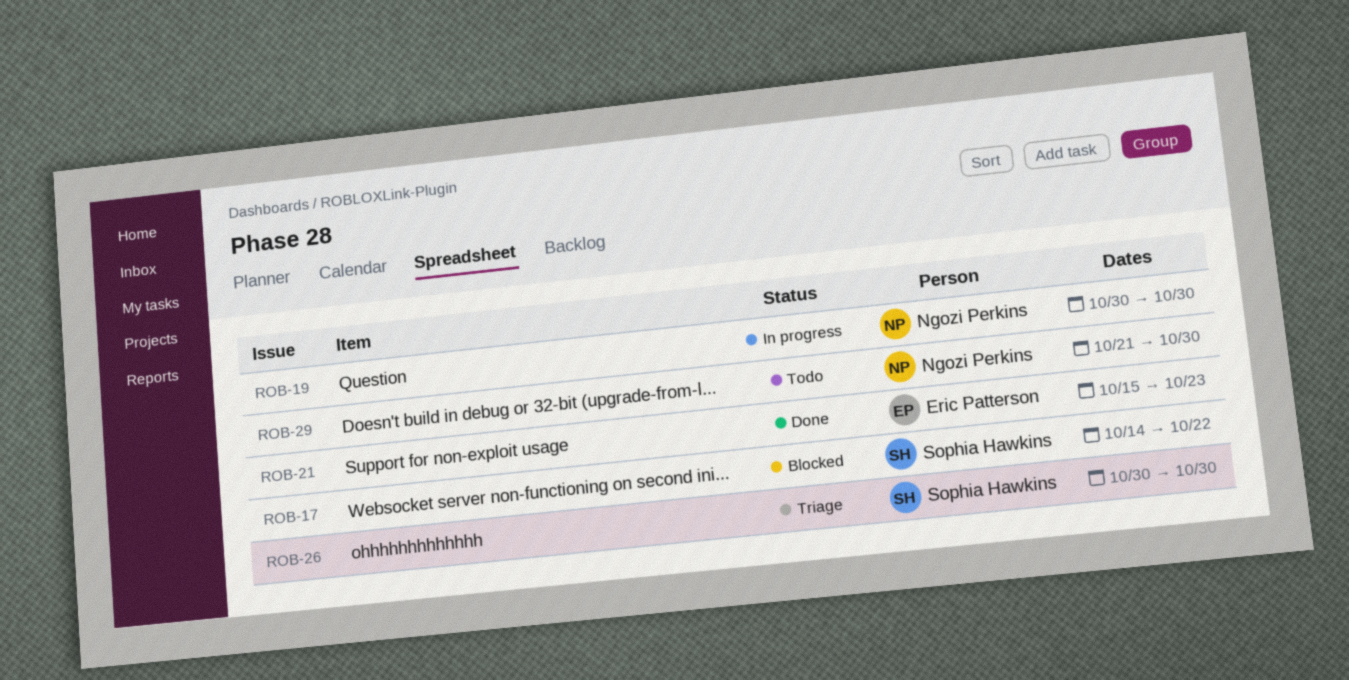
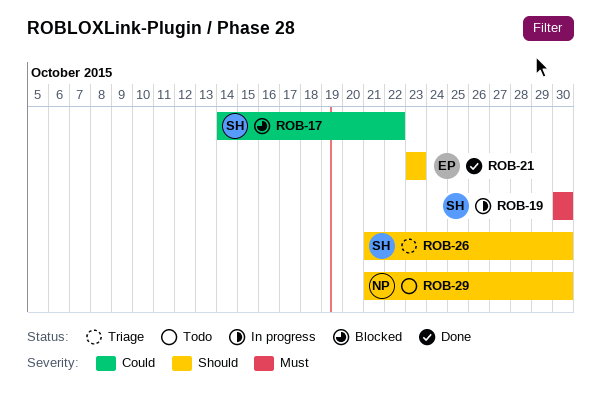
ROB-19, owner: Ngozi Perkins -> Sophia Hawkins
ROB-21, start: Oct 15 -> Oct 23
ROB-26, start: Oct 30 -> Oct 21

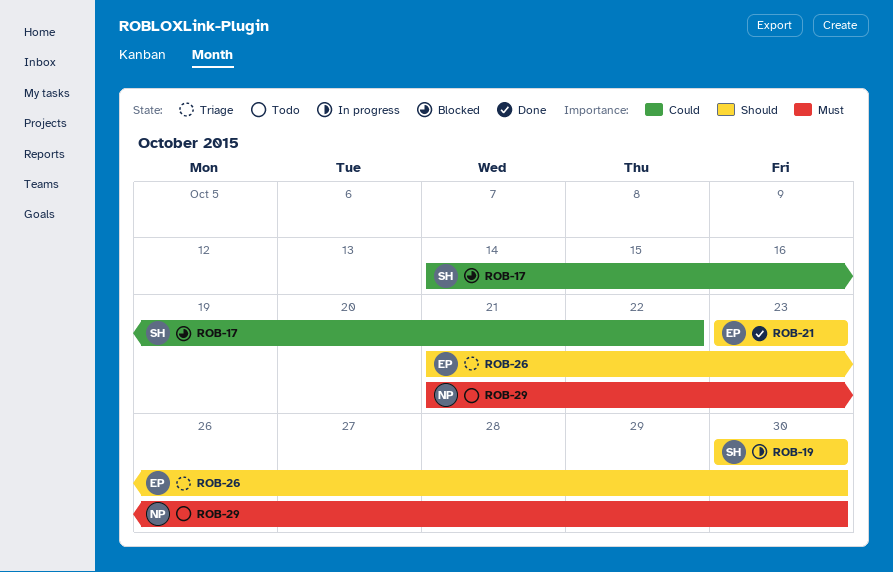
ROB-19, priority: Must -> Should
ROB-26, owner: SH -> EP
ROB-29, priority: Should -> Must

